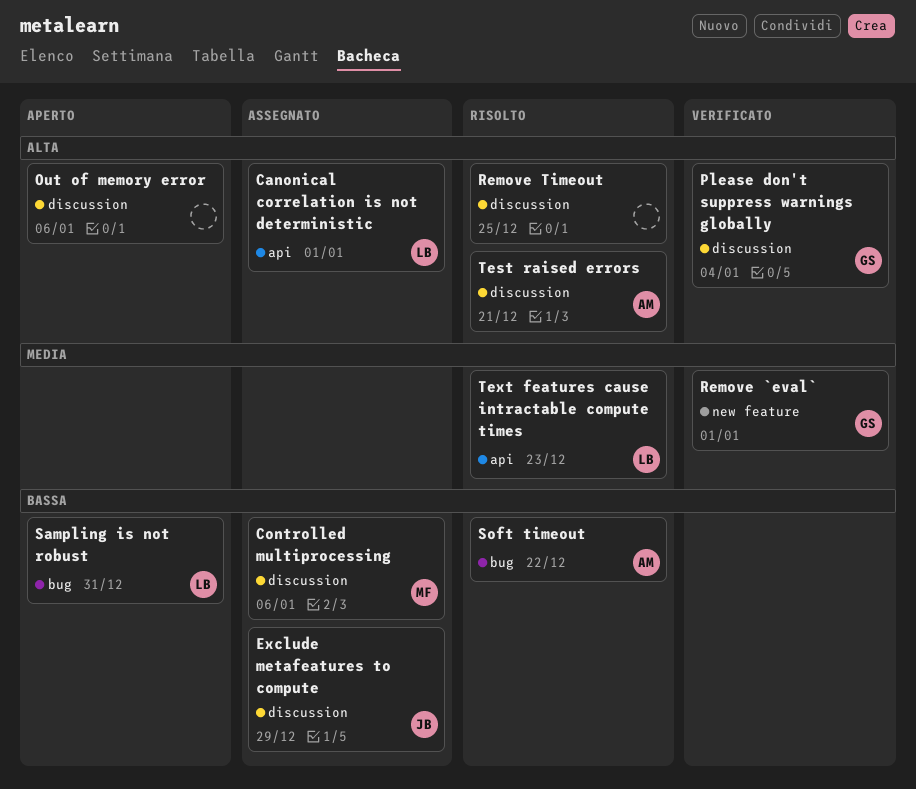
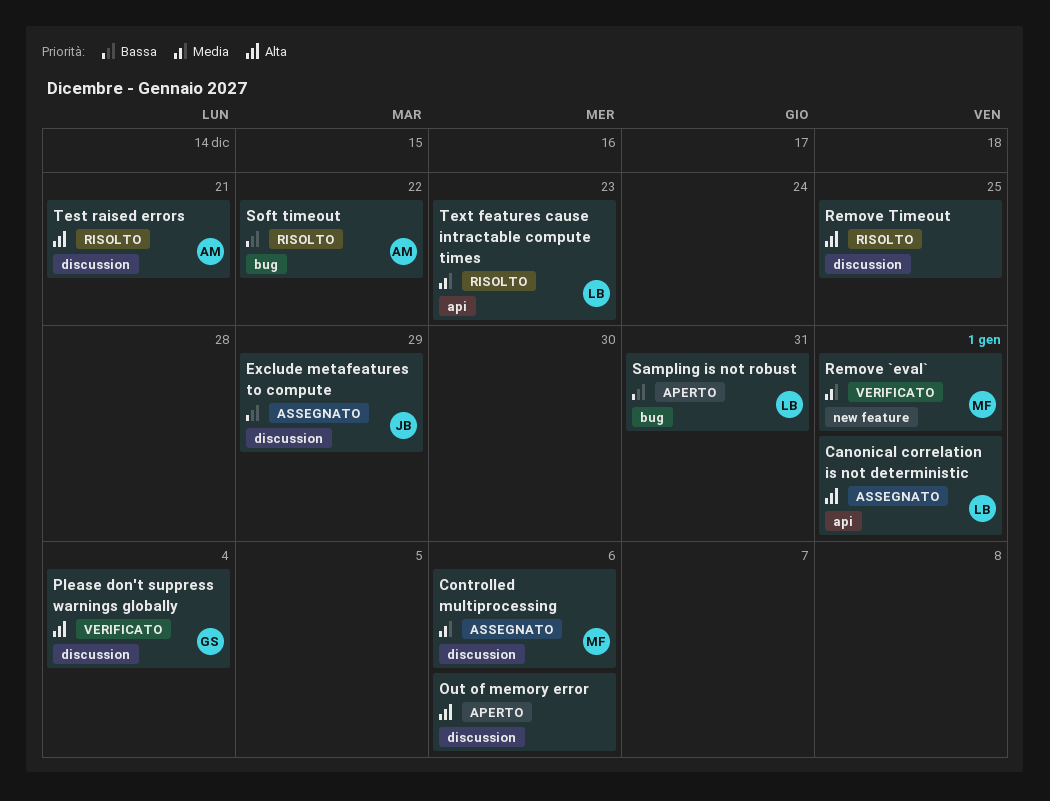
Controlled multiprocessing, priority: Bassa -> Media
Remove `eval`, owner: GS -> MF

